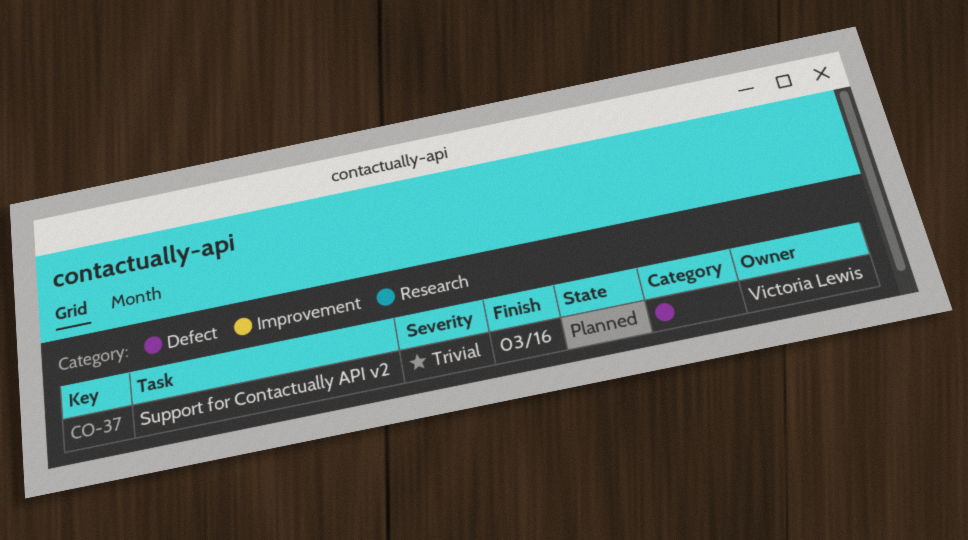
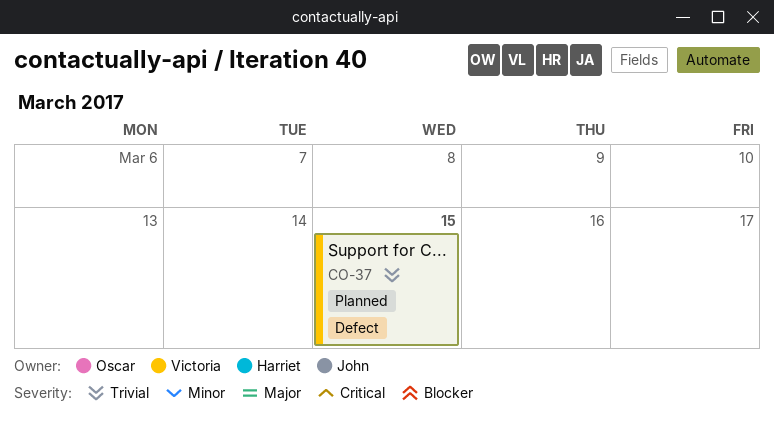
CO-37, due: Mar 16 -> Mar 15

